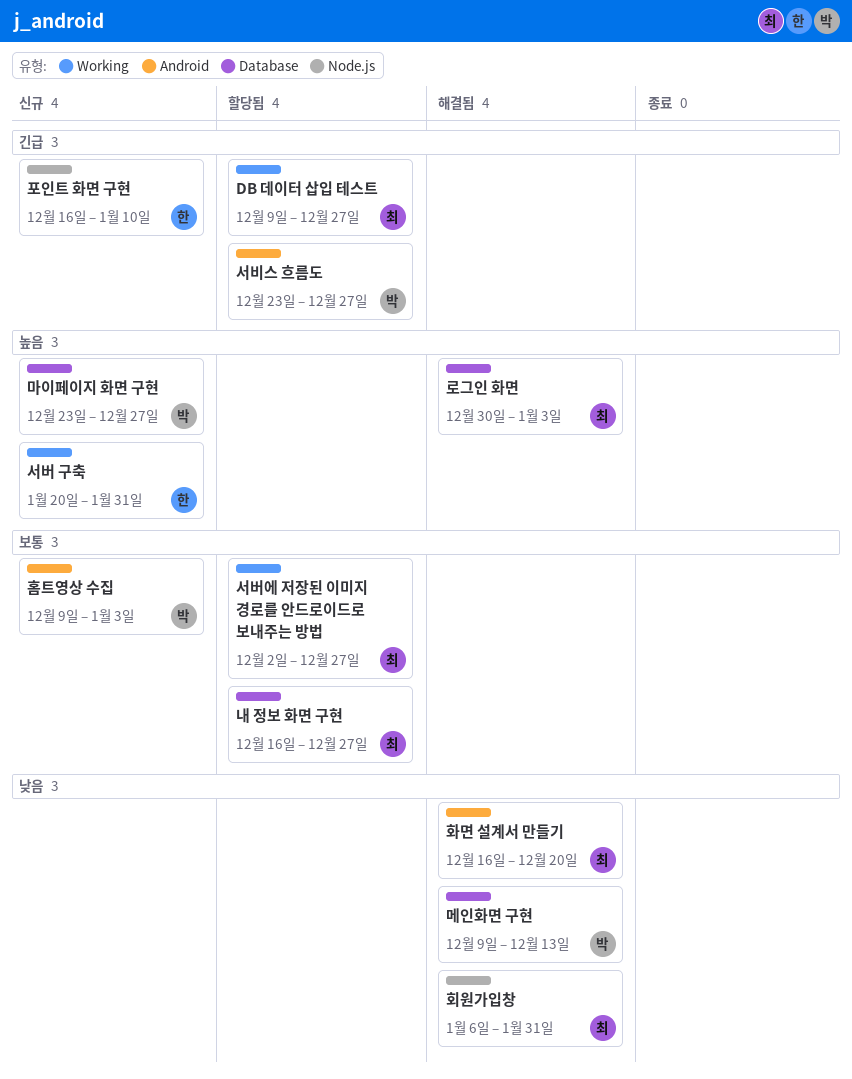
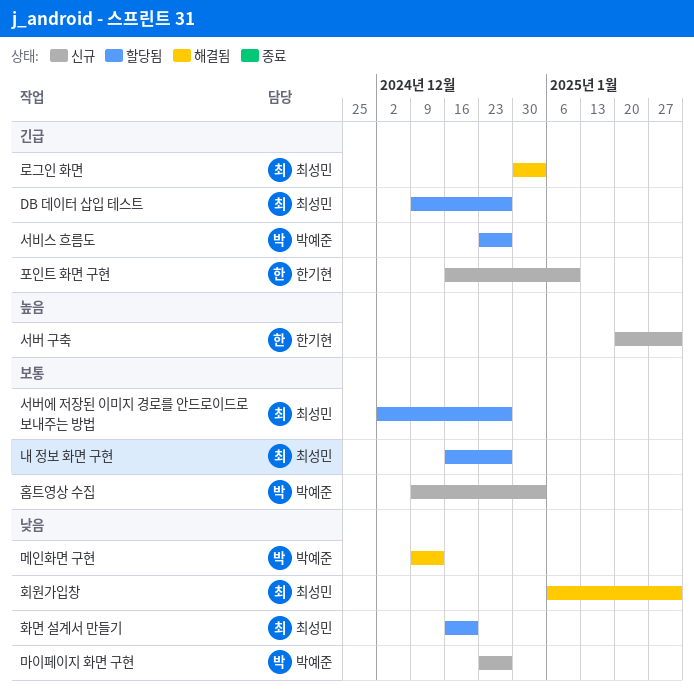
로그인 화면, priority: 높음 -> 긴급
마이페이지 화면 구현, priority: 높음 -> 낮음
화면 설계서 만들기, status: 해결됨 -> 할당됨

